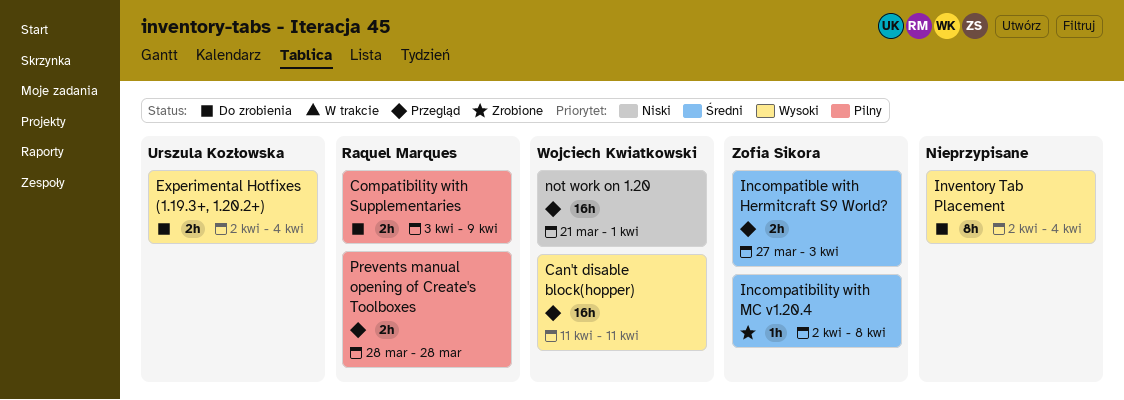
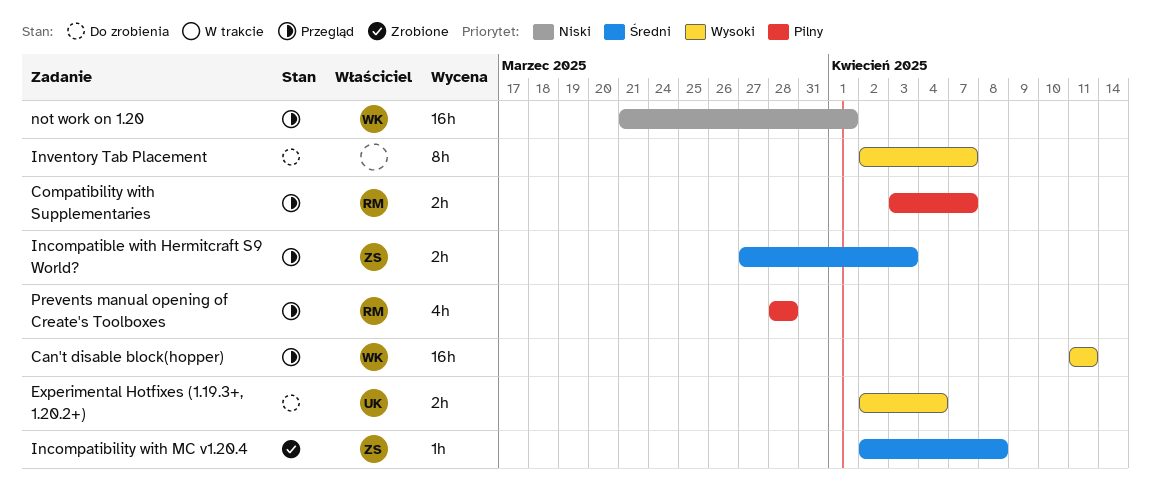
Compatibility with Supplementaries, status: Do zrobienia -> Przegląd
Compatibility with Supplementaries, due: Apr 9 -> Apr 7
Inventory Tab Placement, due: Apr 4 -> Apr 7
Prevents manual opening of Create's Toolboxes, estimate: 2h -> 4h

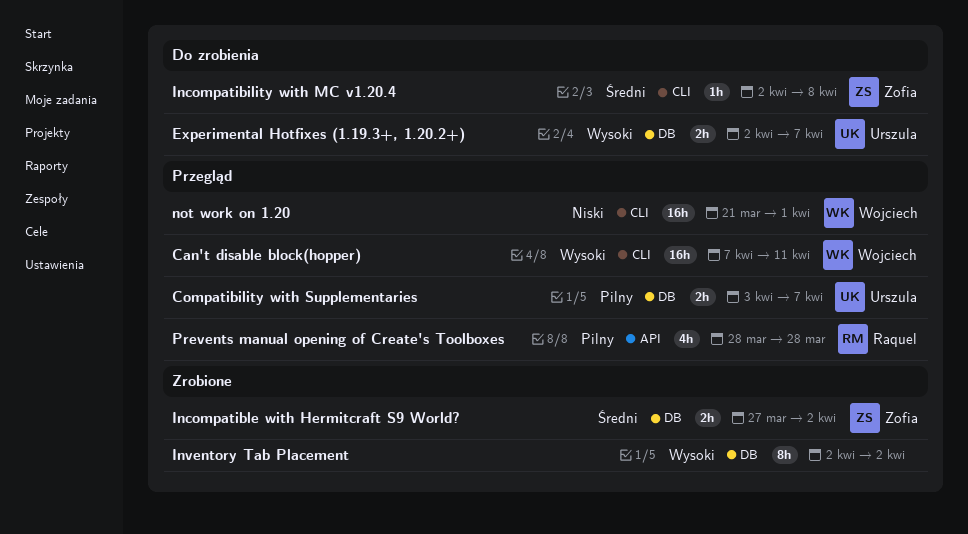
Can't disable block(hopper), start: Apr 11 -> Apr 7
Compatibility with Supplementaries, owner: Raquel -> Urszula
Experimental Hotfixes (1.19.3+, 1.20.2+), due: Apr 4 -> Apr 7
Incompatibility with MC v1.20.4, status: Zrobione -> Do zrobienia
Incompatible with Hermitcraft S9 World?, status: Przegląd -> Zrobione
Incompatible with Hermitcraft S9 World?, due: Apr 3 -> Apr 2
Inventory Tab Placement, status: Do zrobienia -> Zrobione
Inventory Tab Placement, due: Apr 7 -> Apr 2

